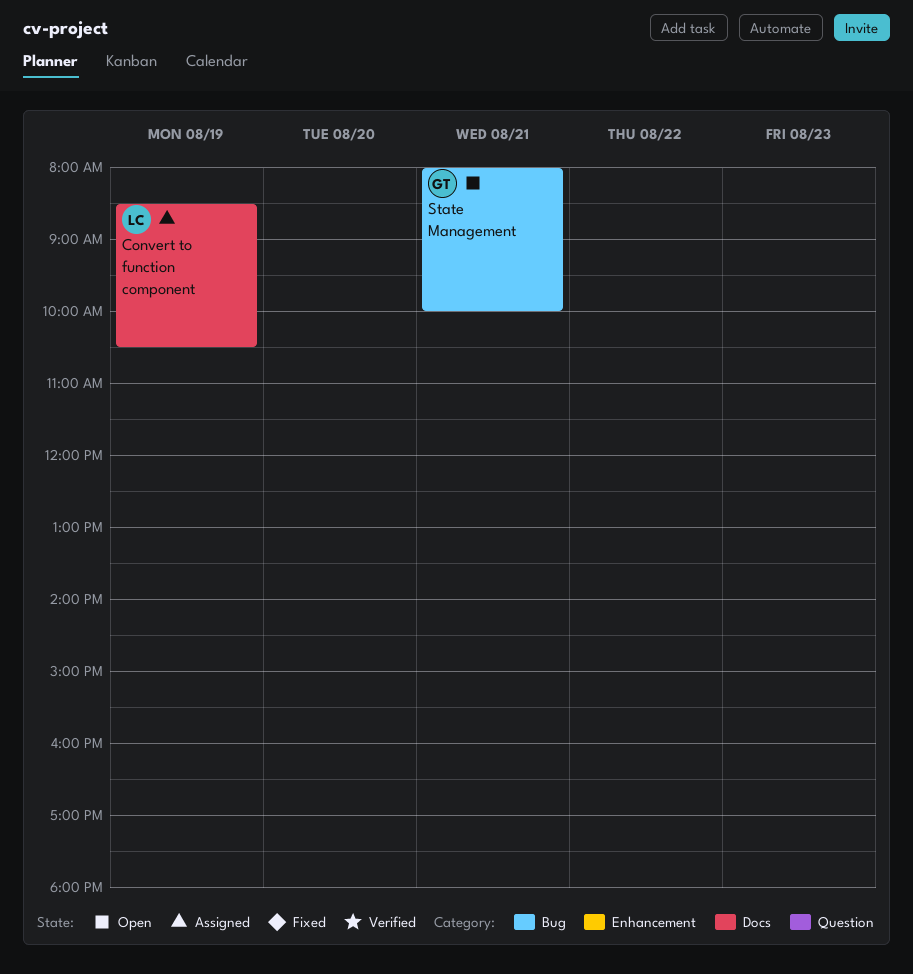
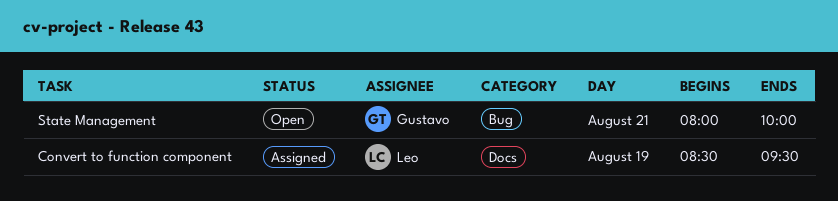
Convert to function component, ends: 10:30 -> 09:30

